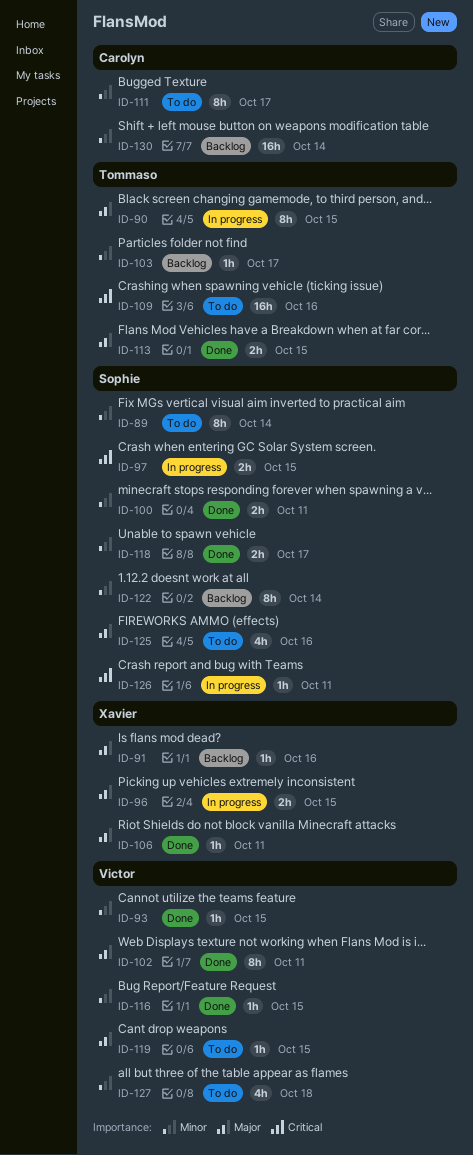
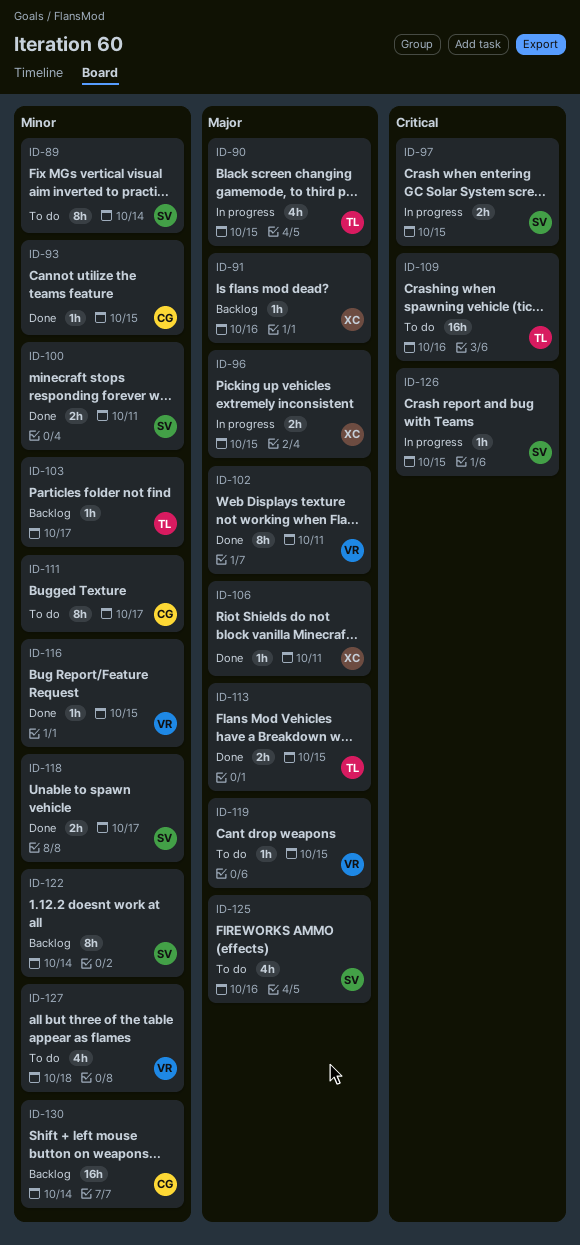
ID-90, estimate: 8h -> 4h
ID-93, owner: Victor -> Carolyn
ID-126, due: Oct 11 -> Oct 15

